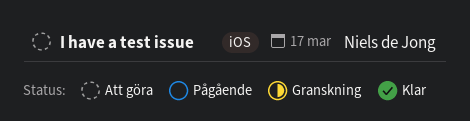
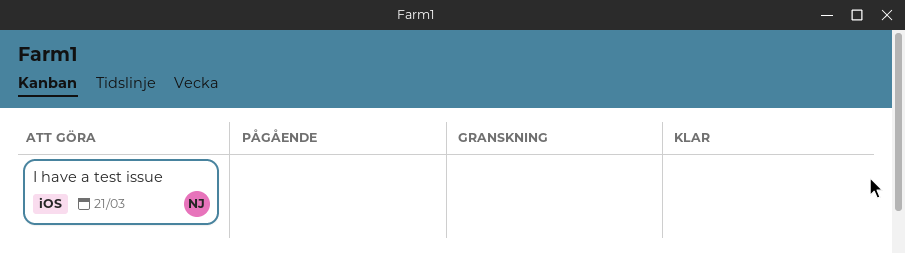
I have a test issue, due: Mar 17 -> Mar 21

